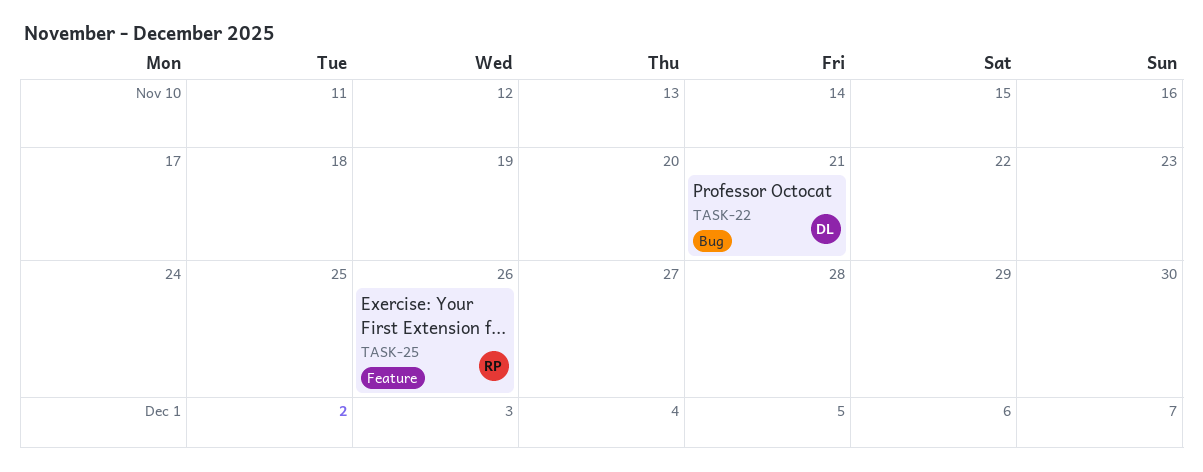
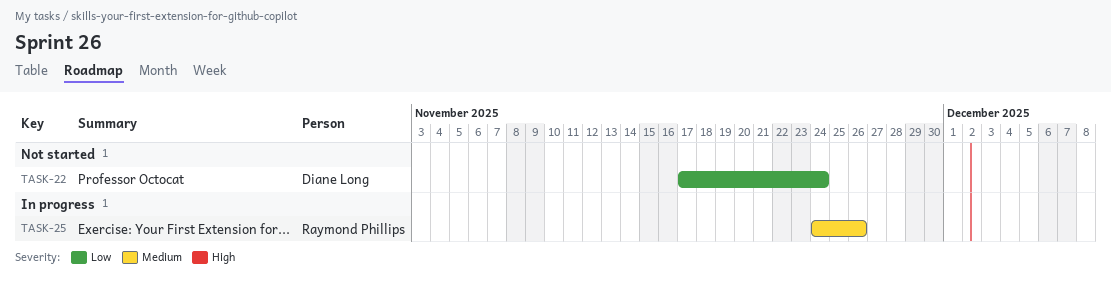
TASK-22, due: Nov 21 -> Nov 24

